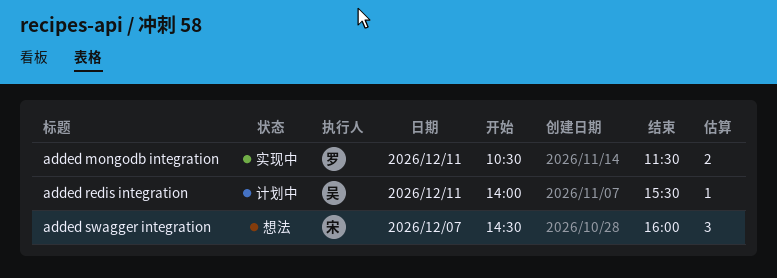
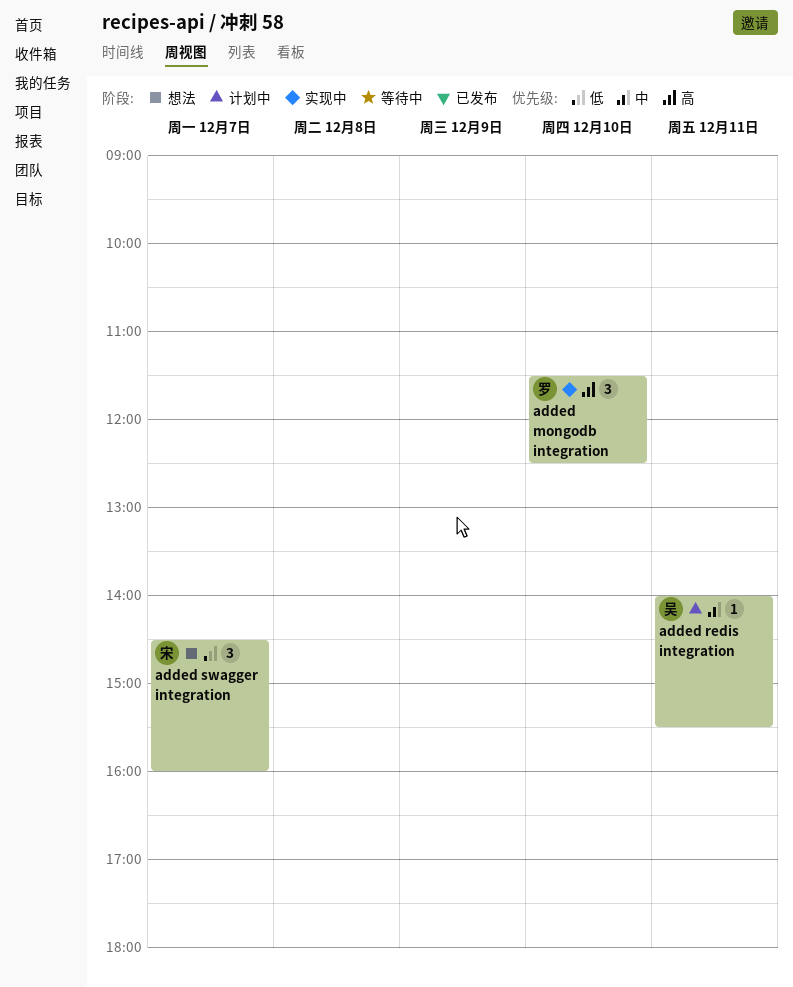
added mongodb integration, estimate: 2 -> 3
added mongodb integration, day: Dec 11 -> Dec 10
added mongodb integration, begins: 10:30 -> 11:30
added mongodb integration, ends: 11:30 -> 12:30

